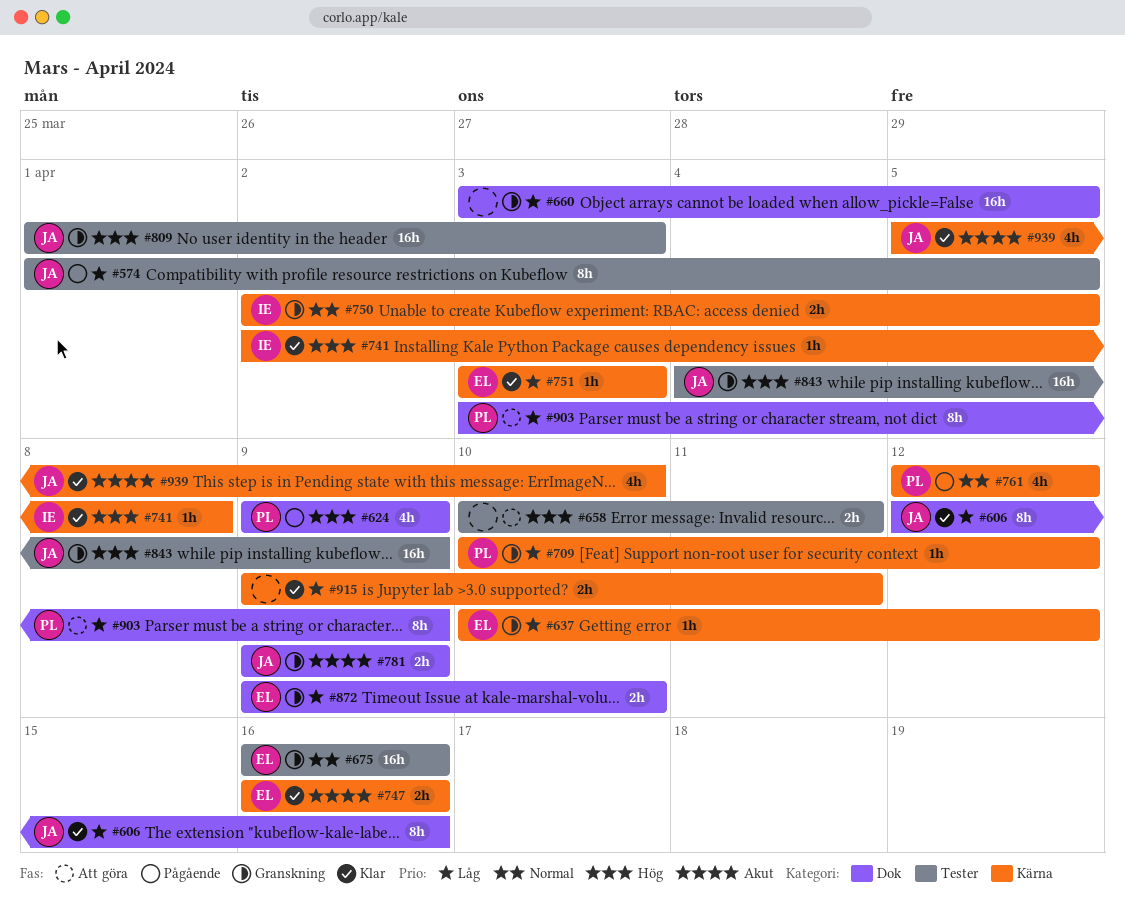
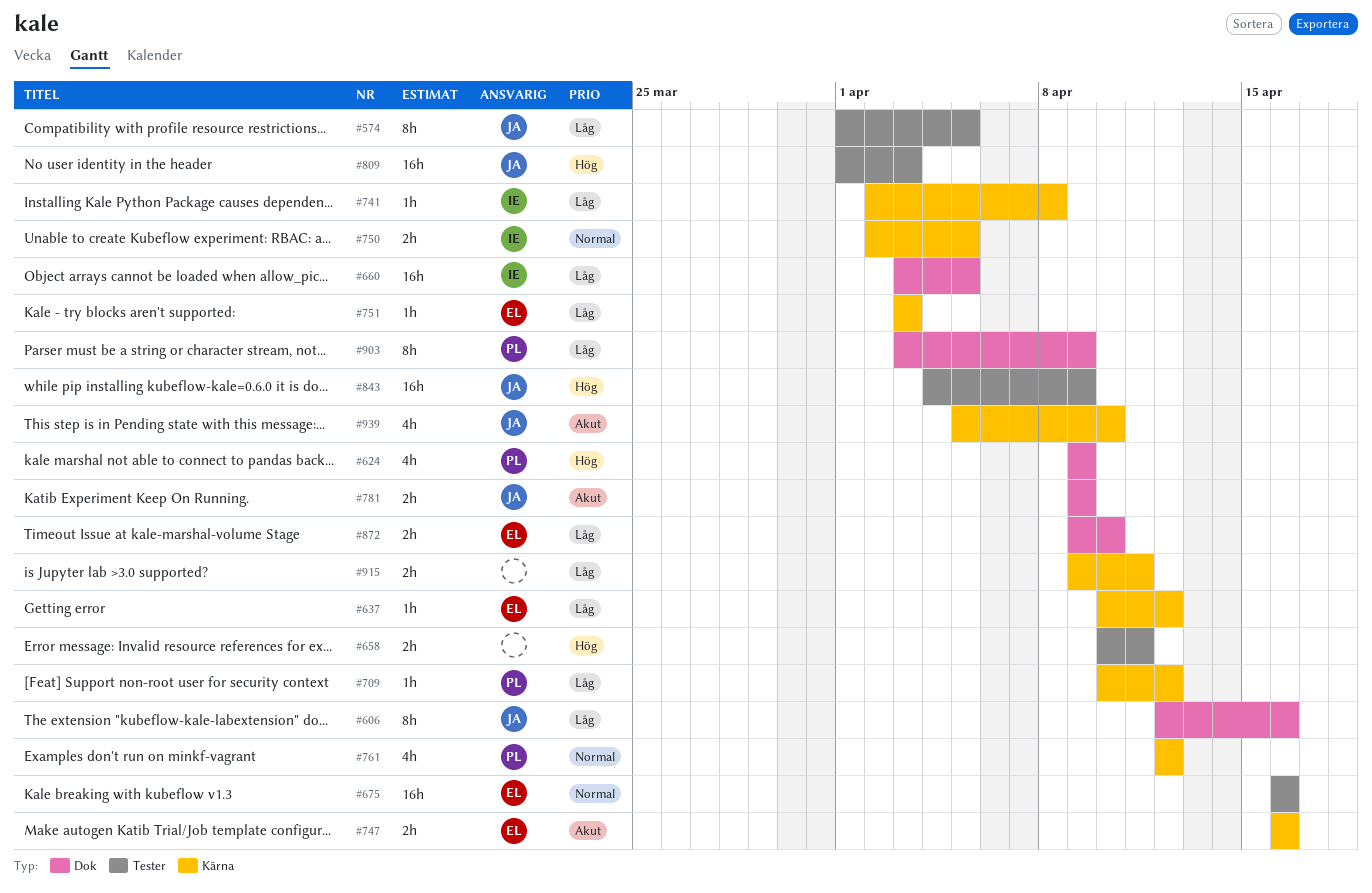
#660, owner: none -> IE
#741, priority: Hög -> Låg

